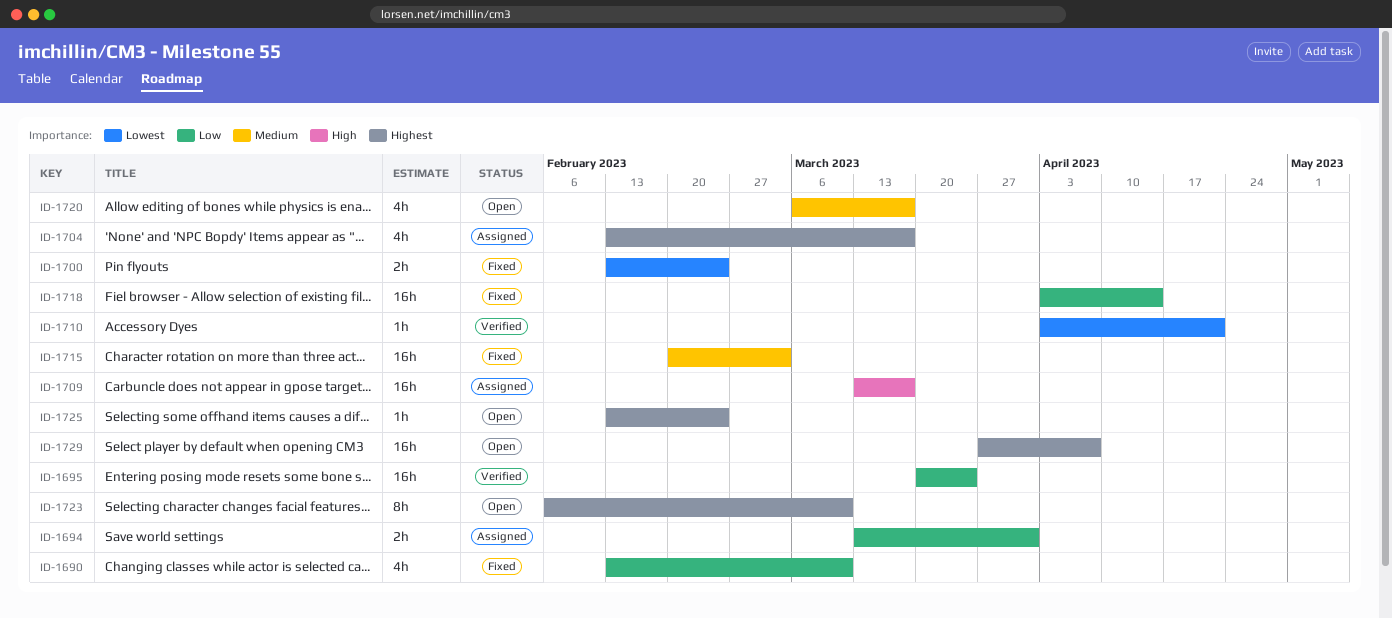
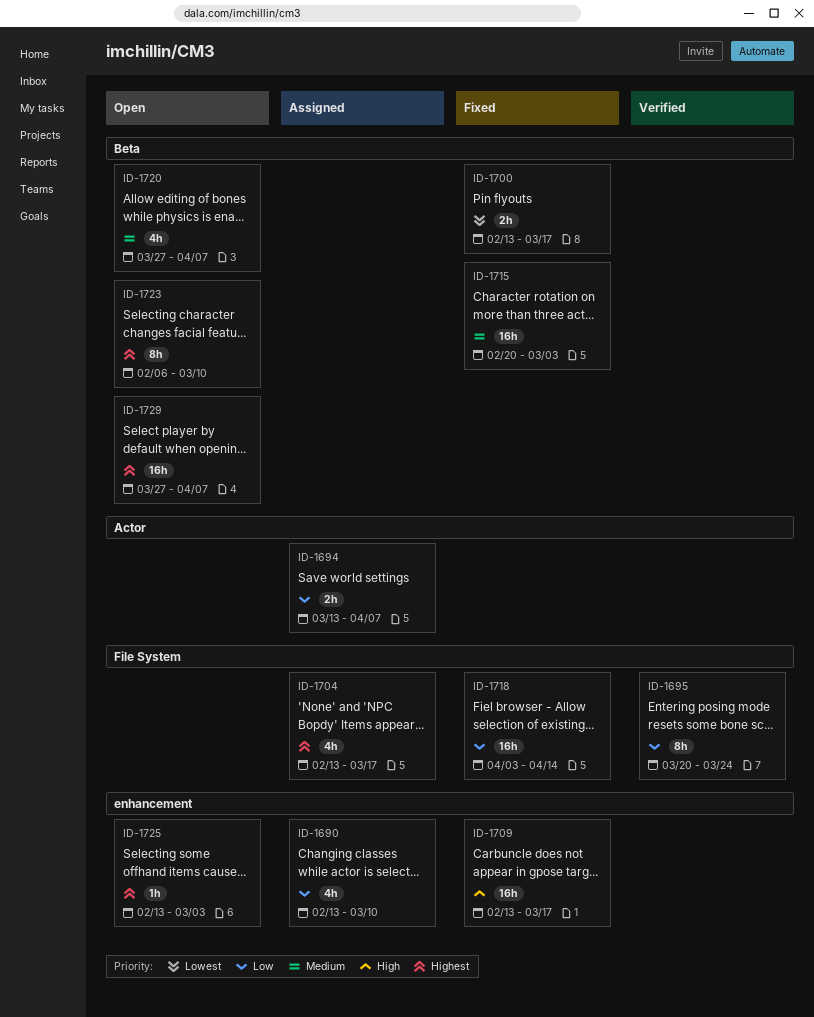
ID-1690, status: Fixed -> Assigned
ID-1694, due: Mar 31 -> Apr 7
ID-1695, estimate: 16h -> 8h
ID-1700, due: Feb 24 -> Mar 17
ID-1709, status: Assigned -> Fixed
ID-1709, start: Mar 13 -> Feb 13
ID-1710: present -> none
ID-1720, start: Mar 6 -> Mar 27
ID-1720, due: Mar 17 -> Apr 7
ID-1725, due: Feb 24 -> Mar 3

